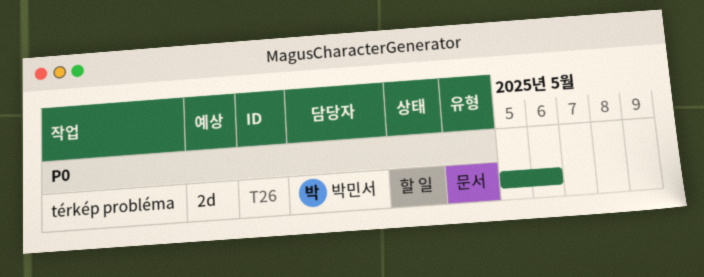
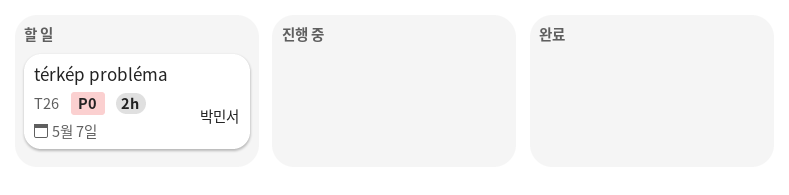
T26, estimate: 2d -> 2h
T26, due: May 6 -> May 7

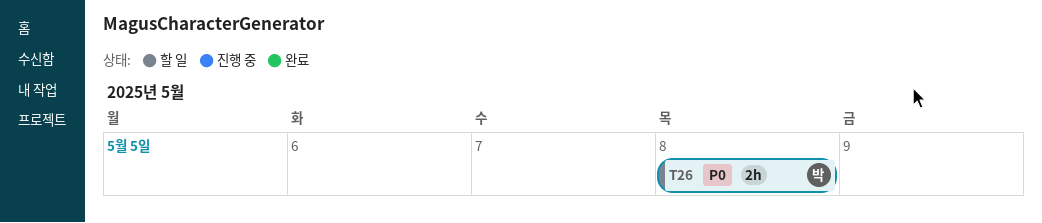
T26, due: May 7 -> May 8

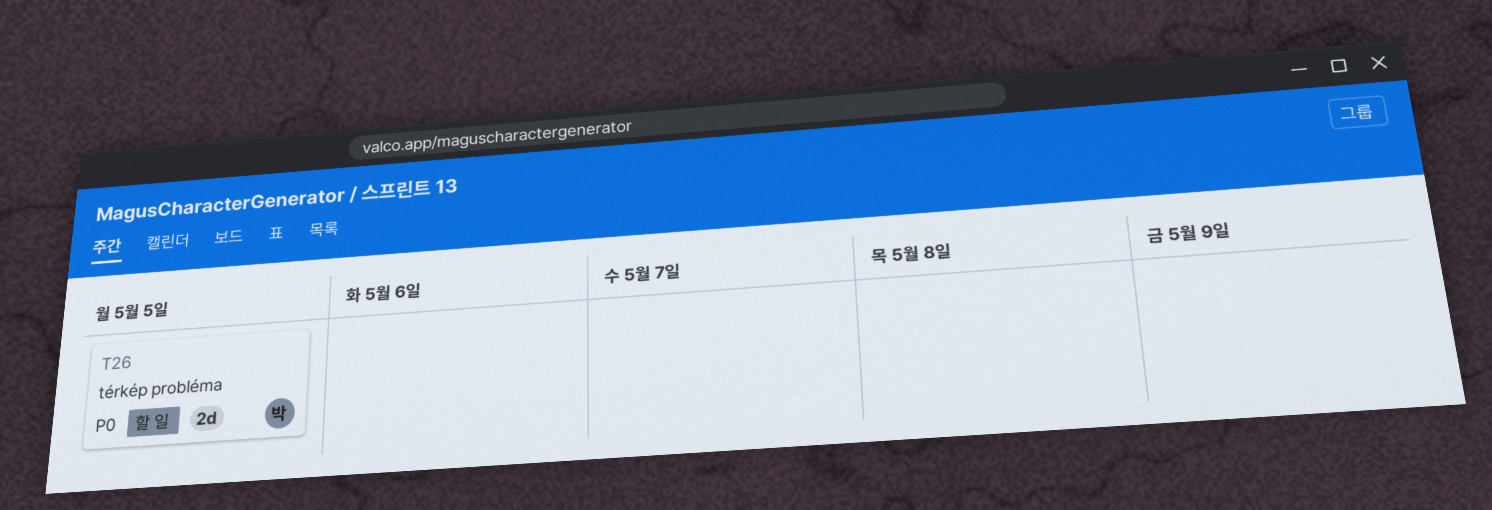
T26, estimate: 2h -> 2d
T26, due: May 8 -> May 5

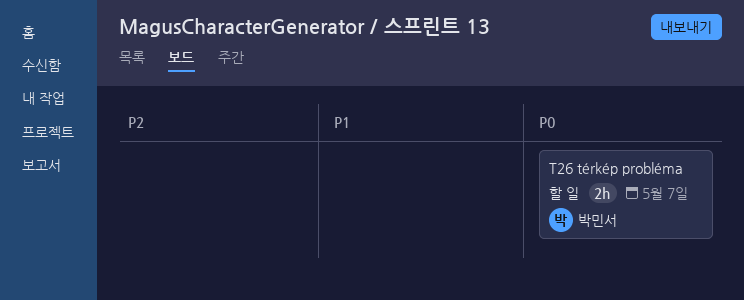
T26, estimate: 2d -> 2h
T26, due: May 5 -> May 7

